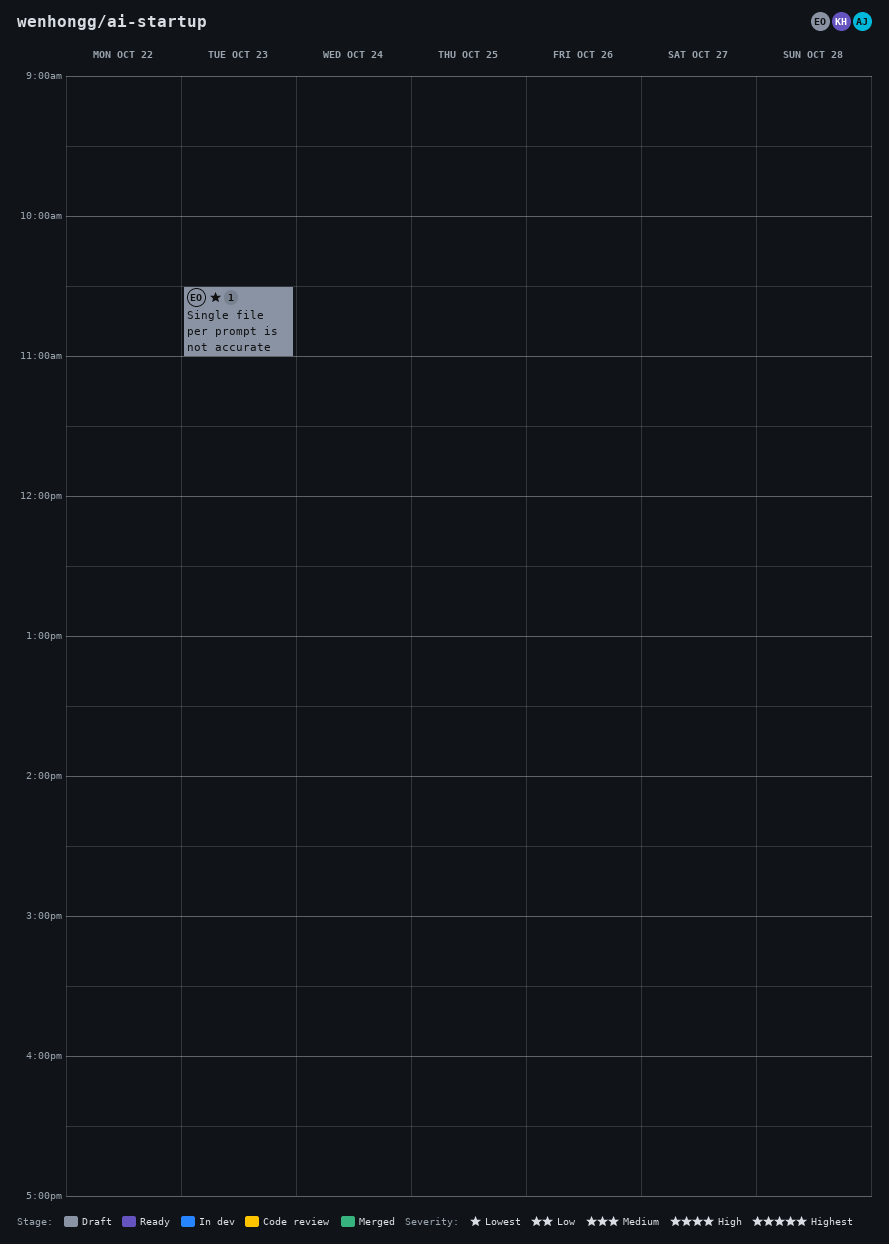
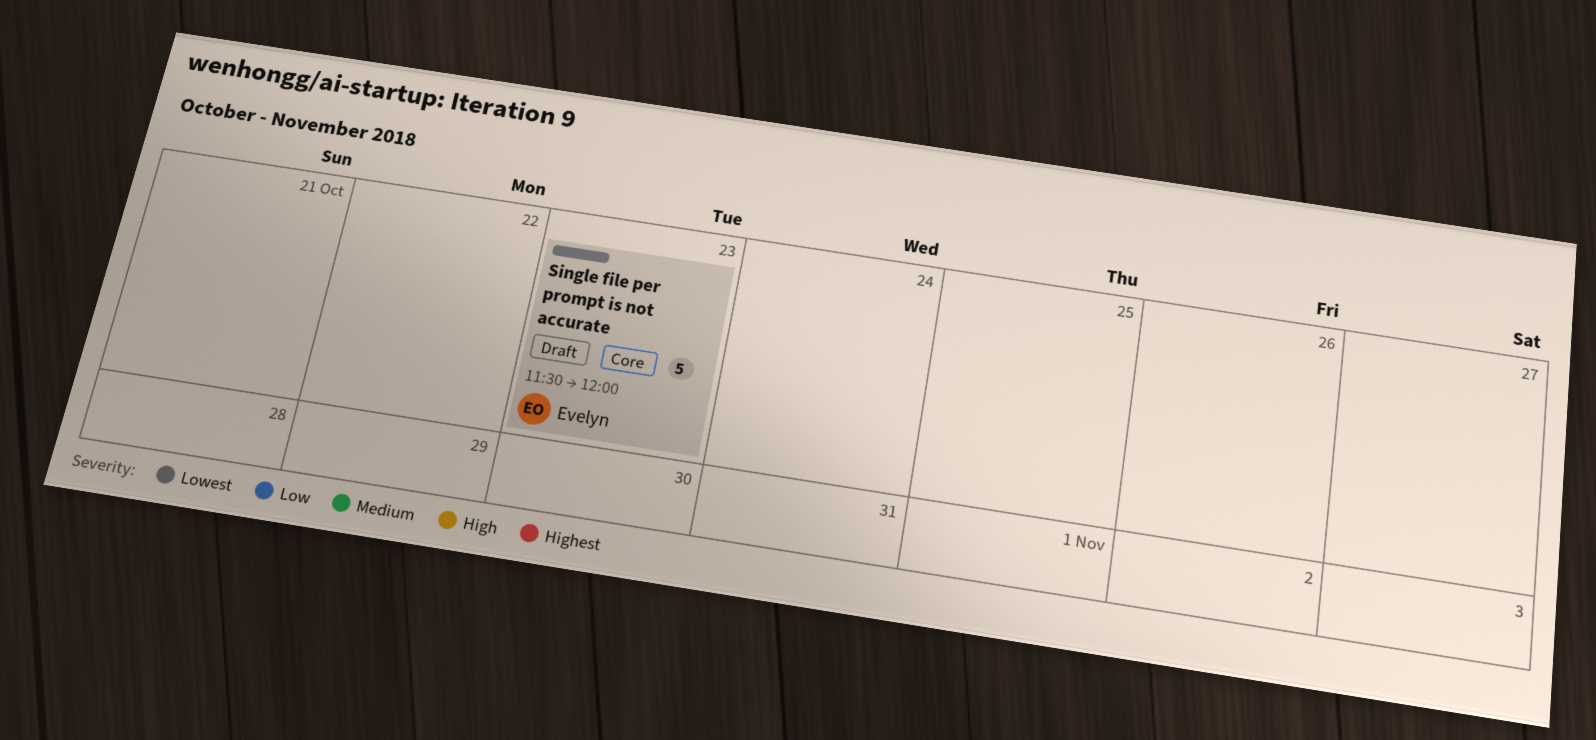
Single file per prompt is not accurate, estimate: 1 -> 5
Single file per prompt is not accurate, begins: 10:30 -> 11:30
Single file per prompt is not accurate, ends: 11:00 -> 12:00

